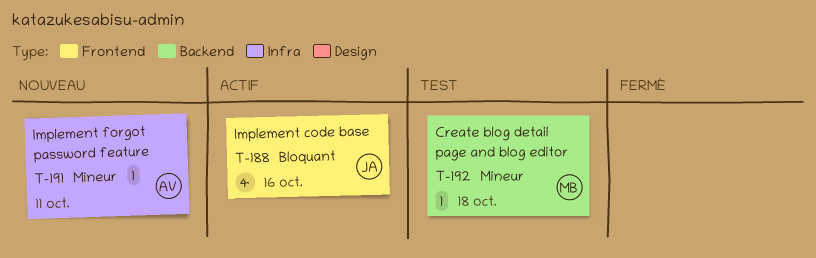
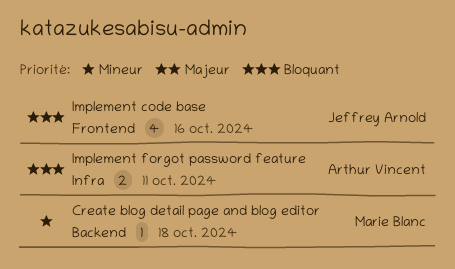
Implement forgot password feature, priority: Mineur -> Bloquant
Implement forgot password feature, estimate: 1 -> 2

